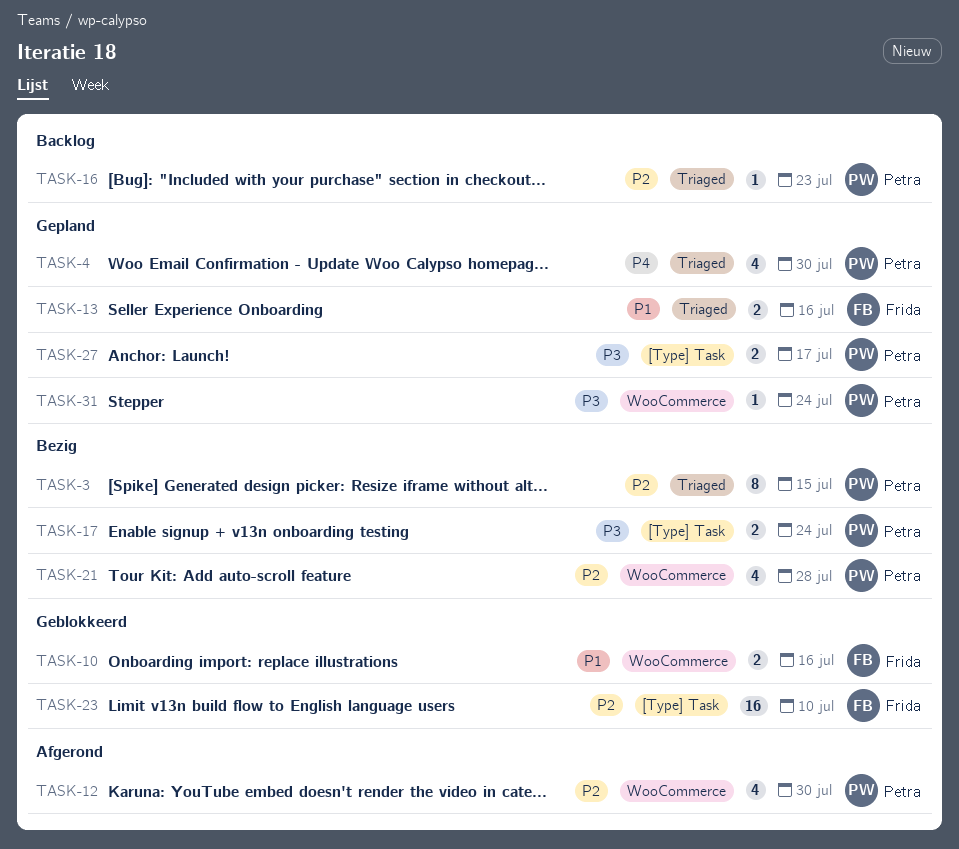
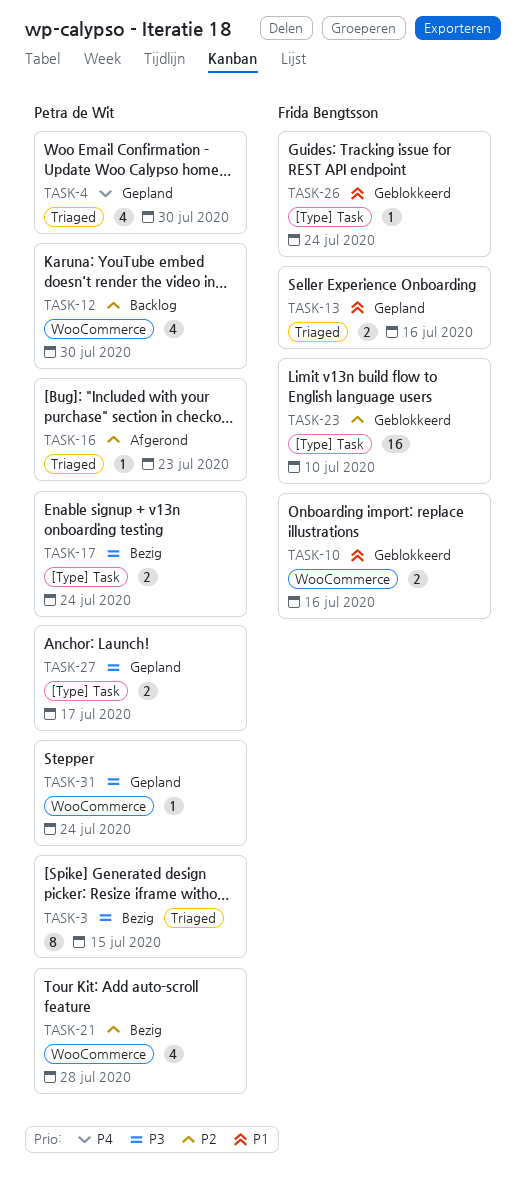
TASK-3, priority: P2 -> P3
TASK-12, status: Afgerond -> Backlog
TASK-16, status: Backlog -> Afgerond
TASK-26: none -> present

